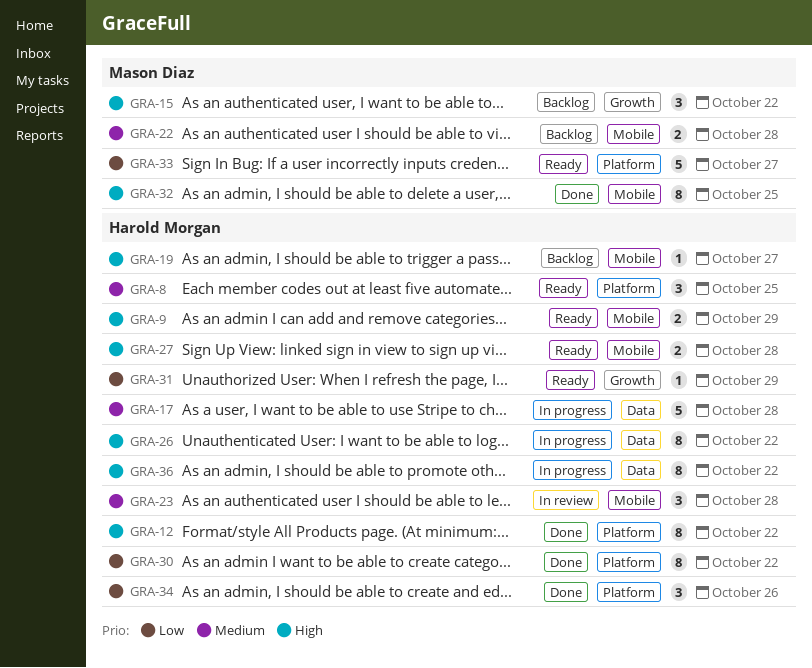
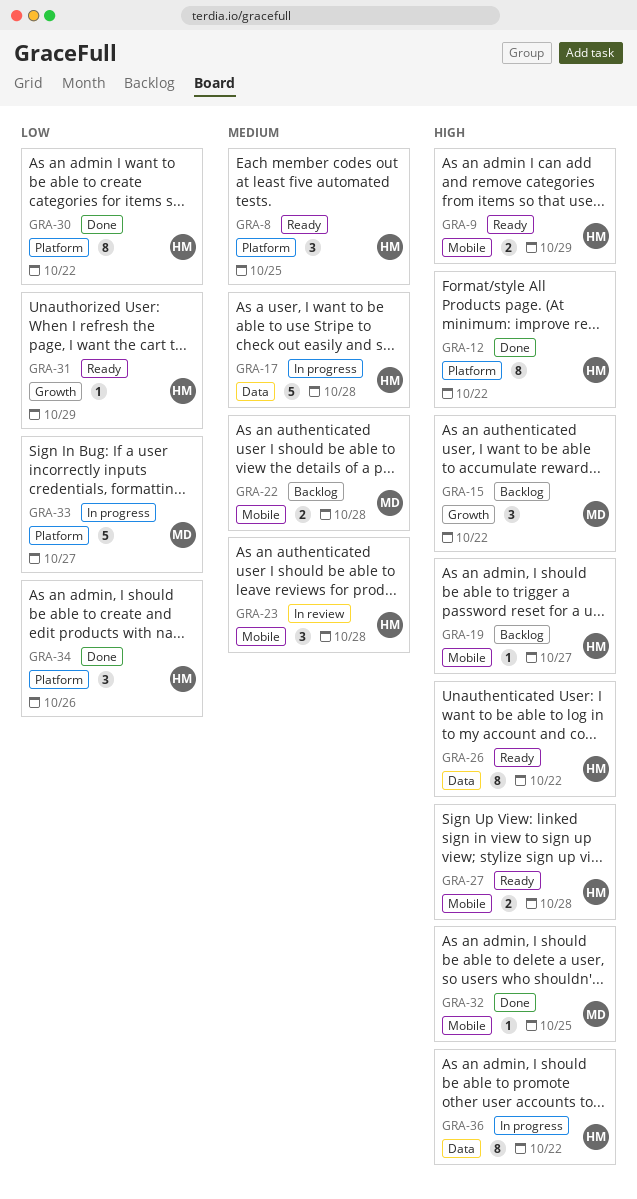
GRA-26, status: In progress -> Ready
GRA-32, estimate: 8 -> 1
GRA-33, status: Ready -> In progress

